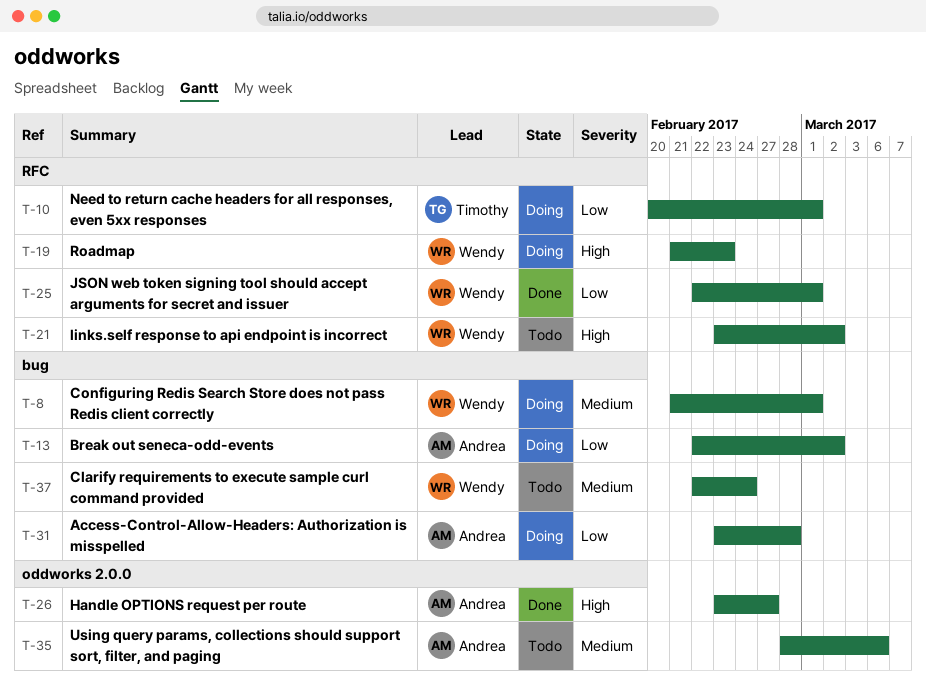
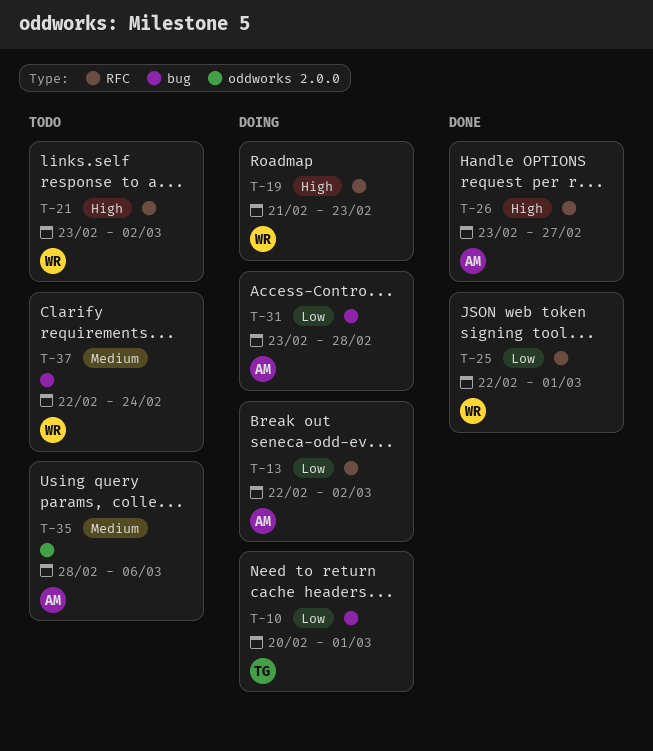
T-8: present -> none
T-10, label: RFC -> bug
T-13, label: bug -> RFC
T-26, label: oddworks 2.0.0 -> RFC

